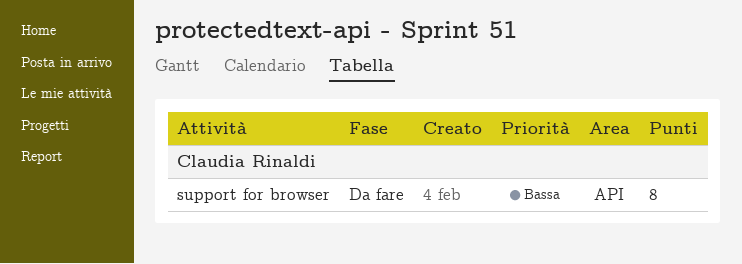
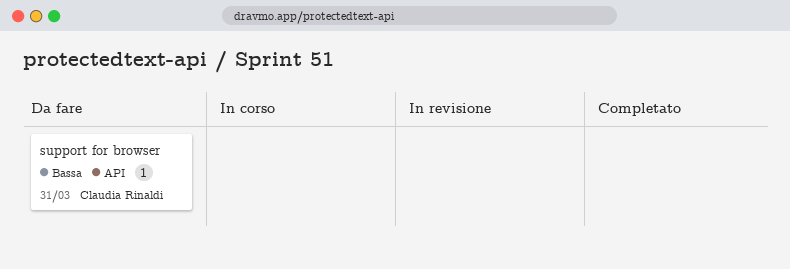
support for browser, estimate: 8 -> 1

